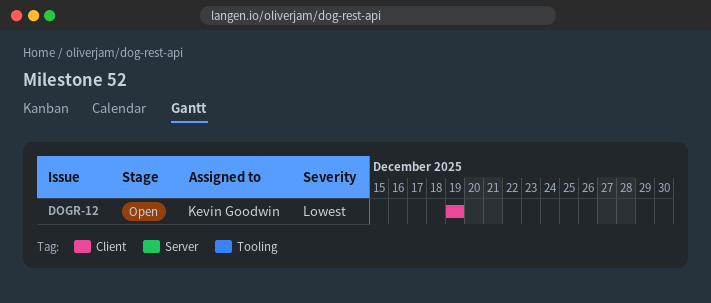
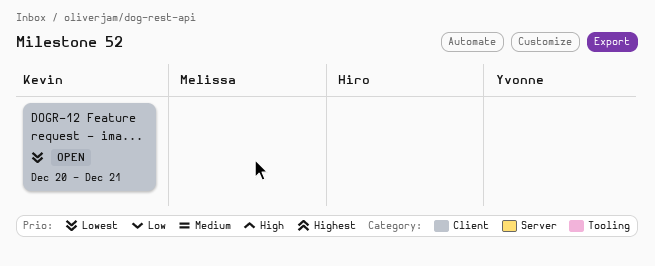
DOGR-12, start: Dec 19 -> Dec 20
DOGR-12, due: Dec 19 -> Dec 21

